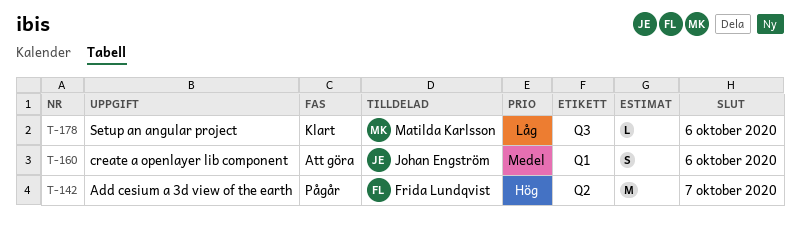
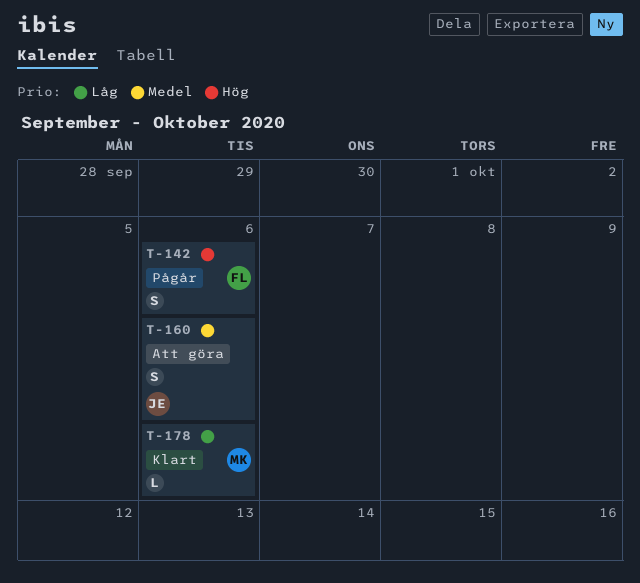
T-142, estimate: M -> S
T-142, due: Oct 7 -> Oct 6

